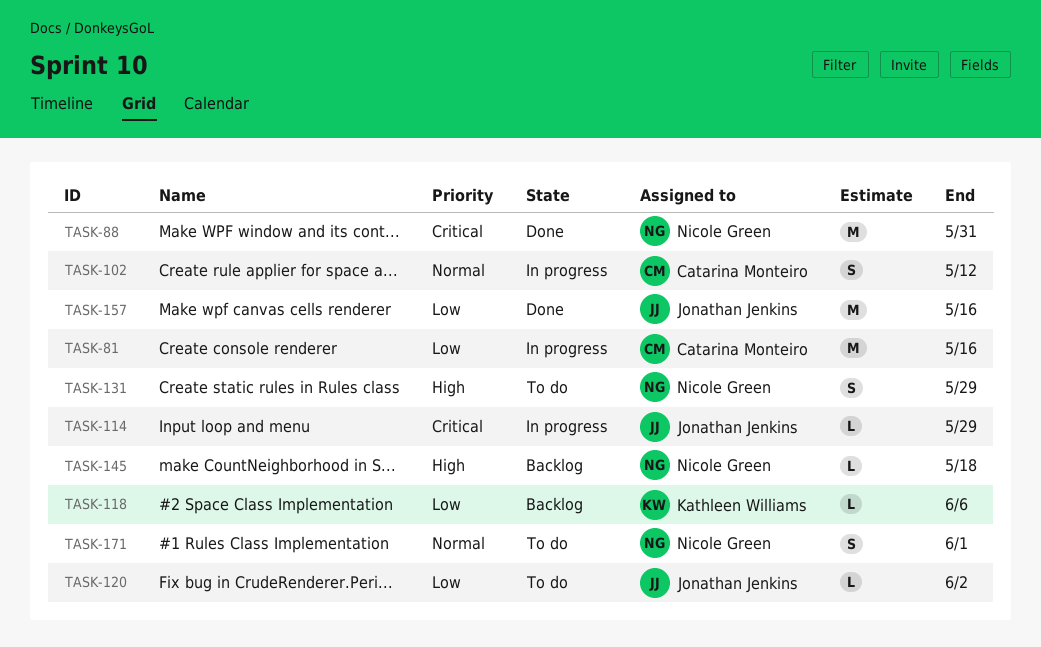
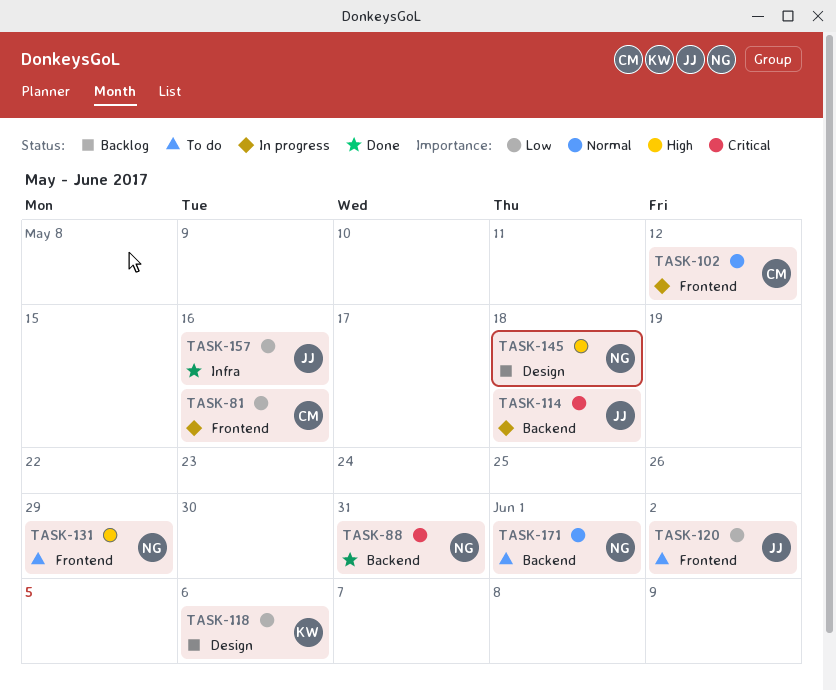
TASK-114, due: May 29 -> May 18

